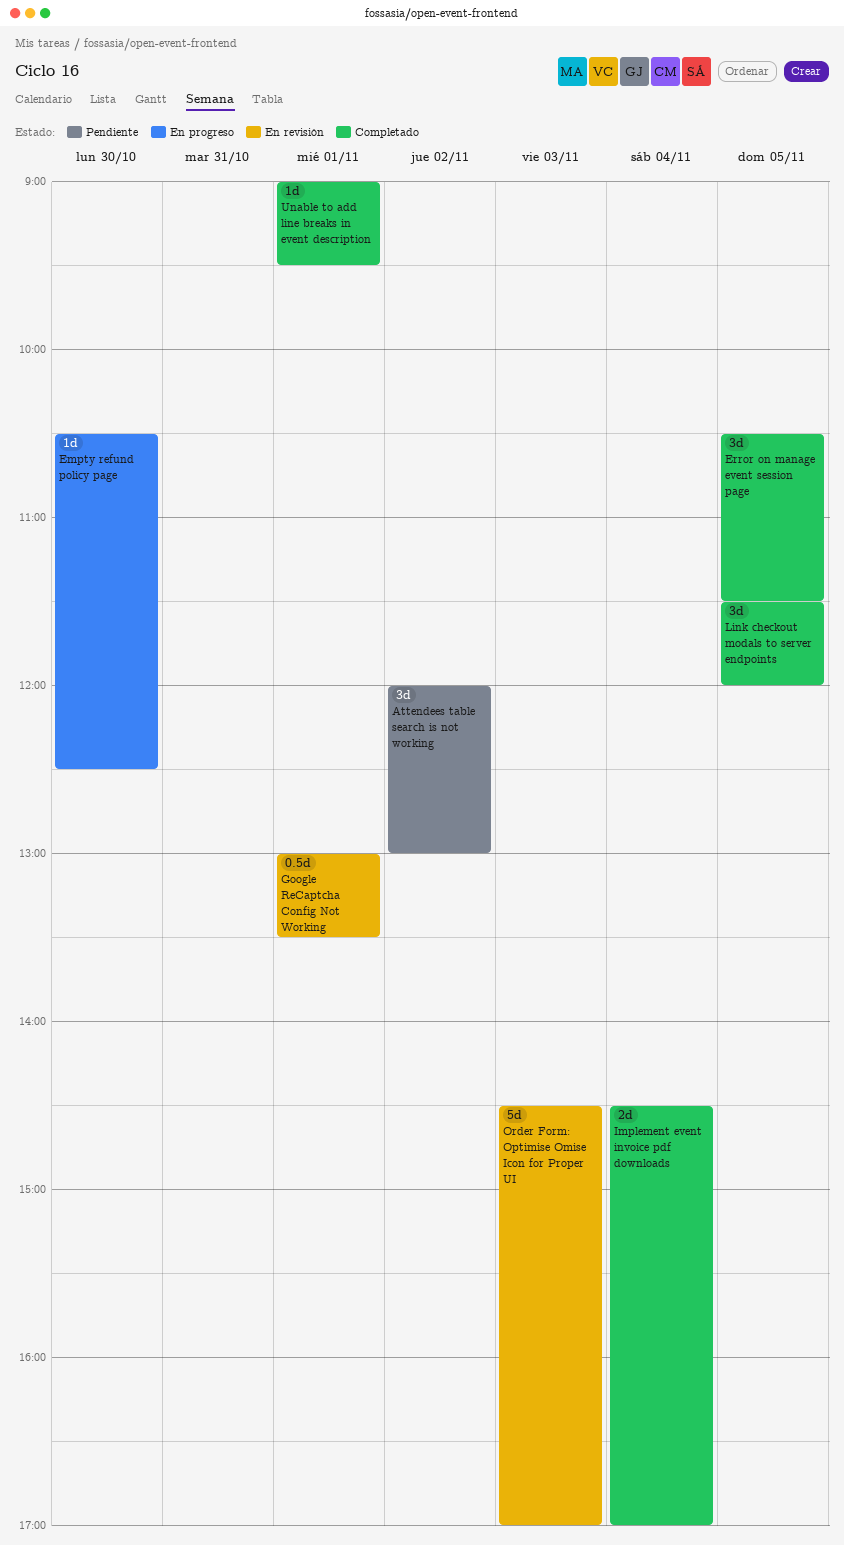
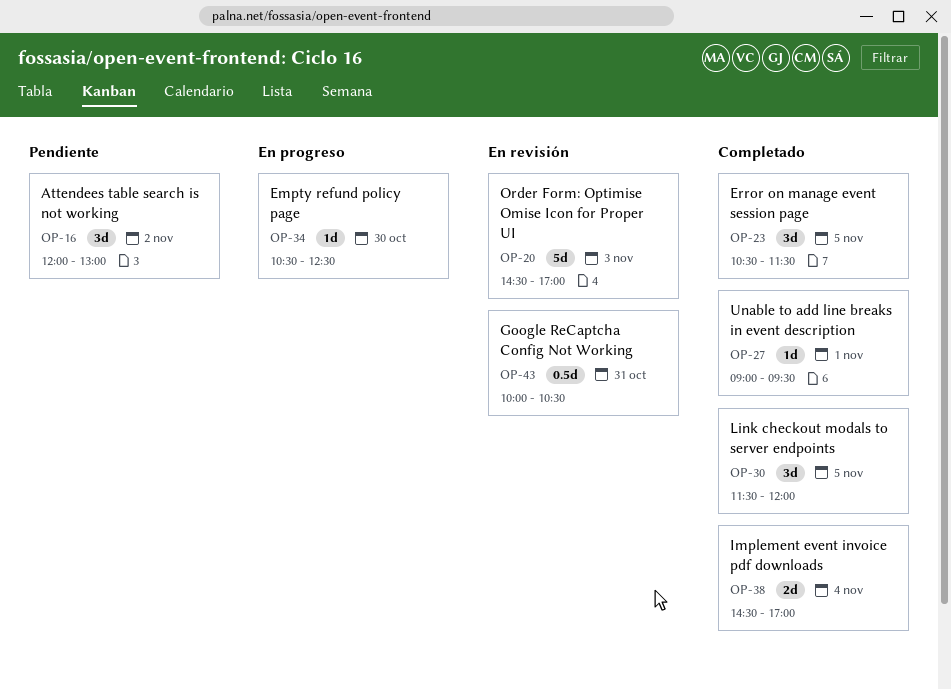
Google ReCaptcha Config Not Working, day: Nov 1 -> Oct 31
Google ReCaptcha Config Not Working, begins: 13:00 -> 10:00
Google ReCaptcha Config Not Working, ends: 13:30 -> 10:30

